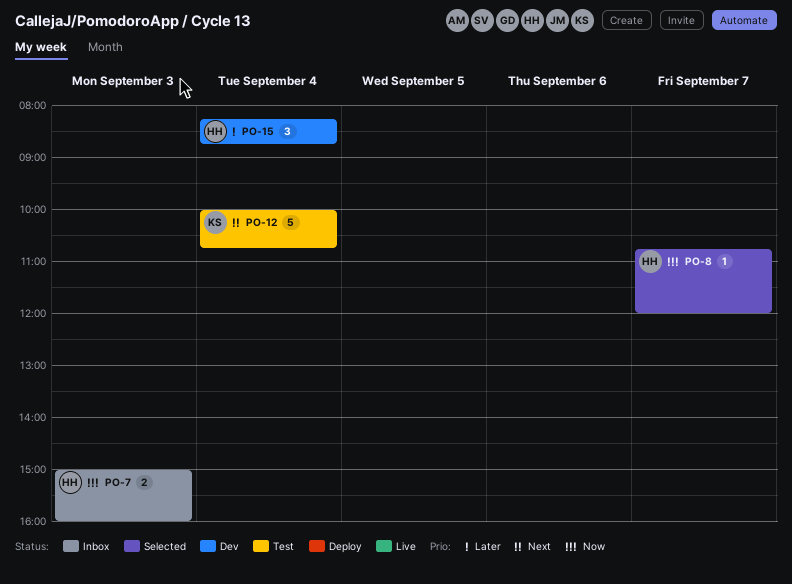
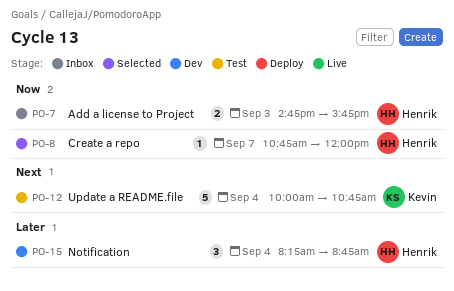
PO-7, begins: 15:00 -> 14:45
PO-7, ends: 16:00 -> 15:45

